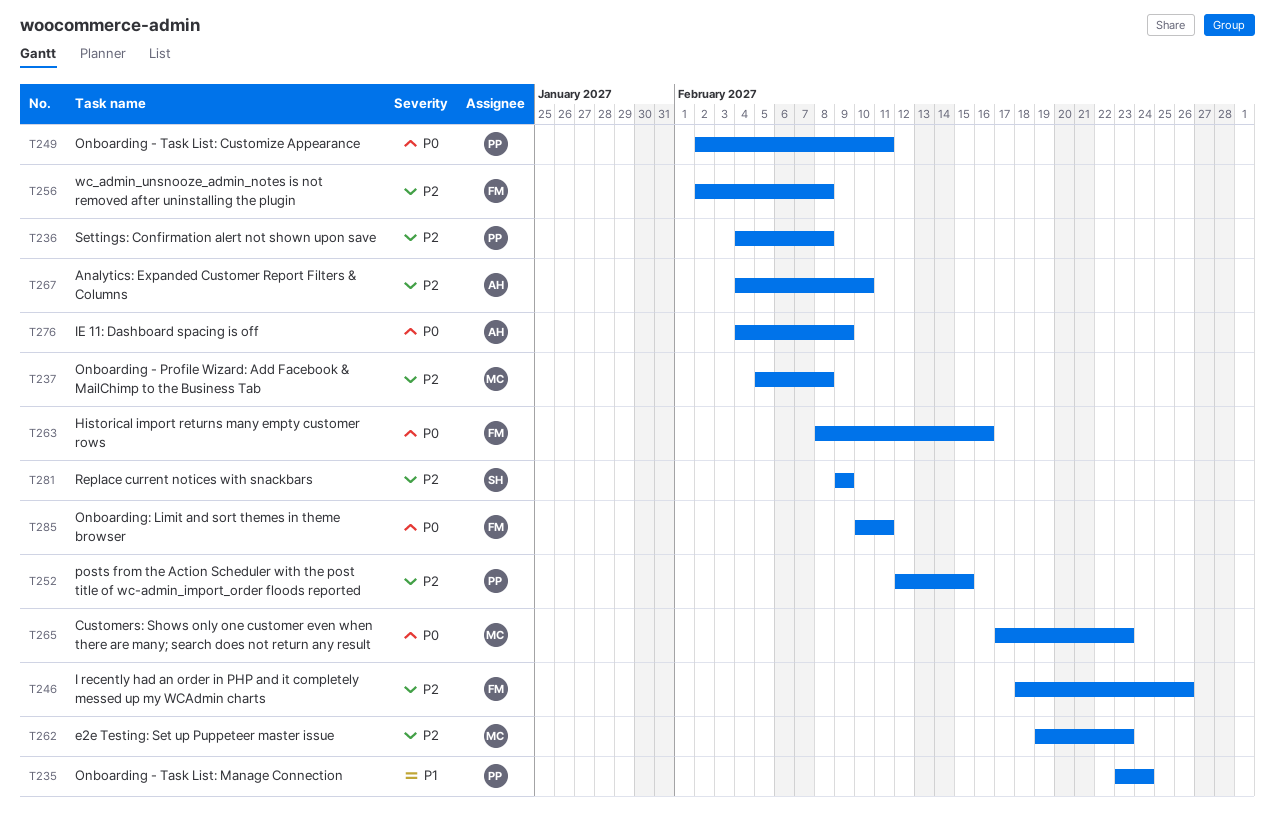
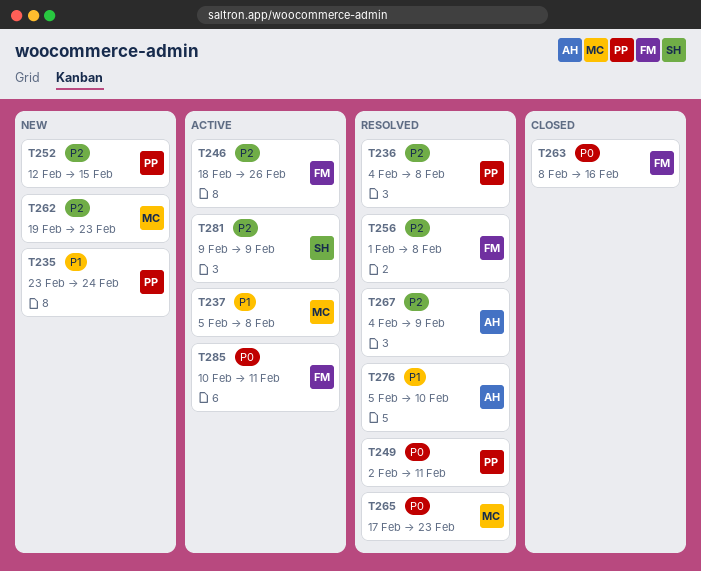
T237, priority: P2 -> P1
T256, start: Feb 2 -> Feb 1
T267, due: Feb 10 -> Feb 9
T276, priority: P0 -> P1
T276, start: Feb 4 -> Feb 5
T276, due: Feb 9 -> Feb 10

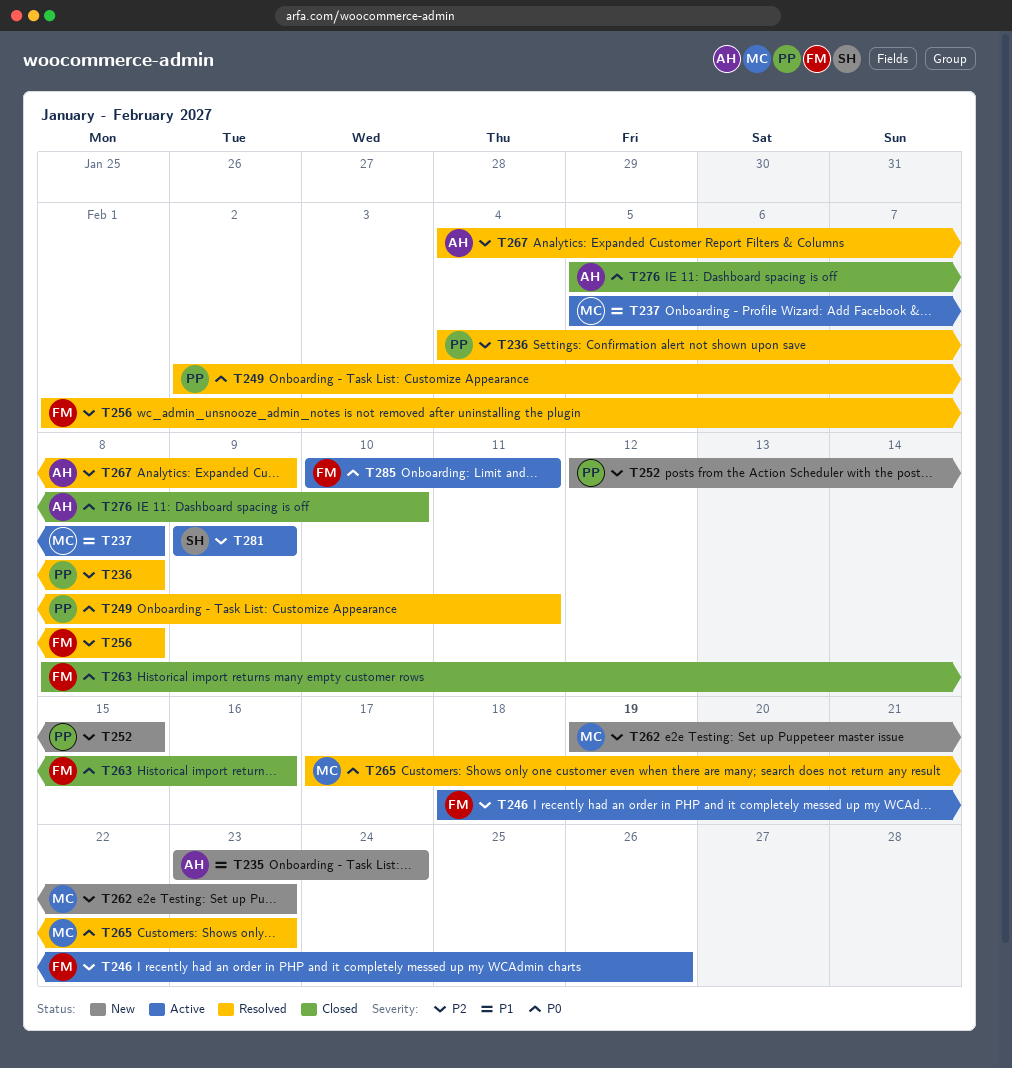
T235, owner: PP -> AH
T276, status: Resolved -> Closed
T276, priority: P1 -> P0

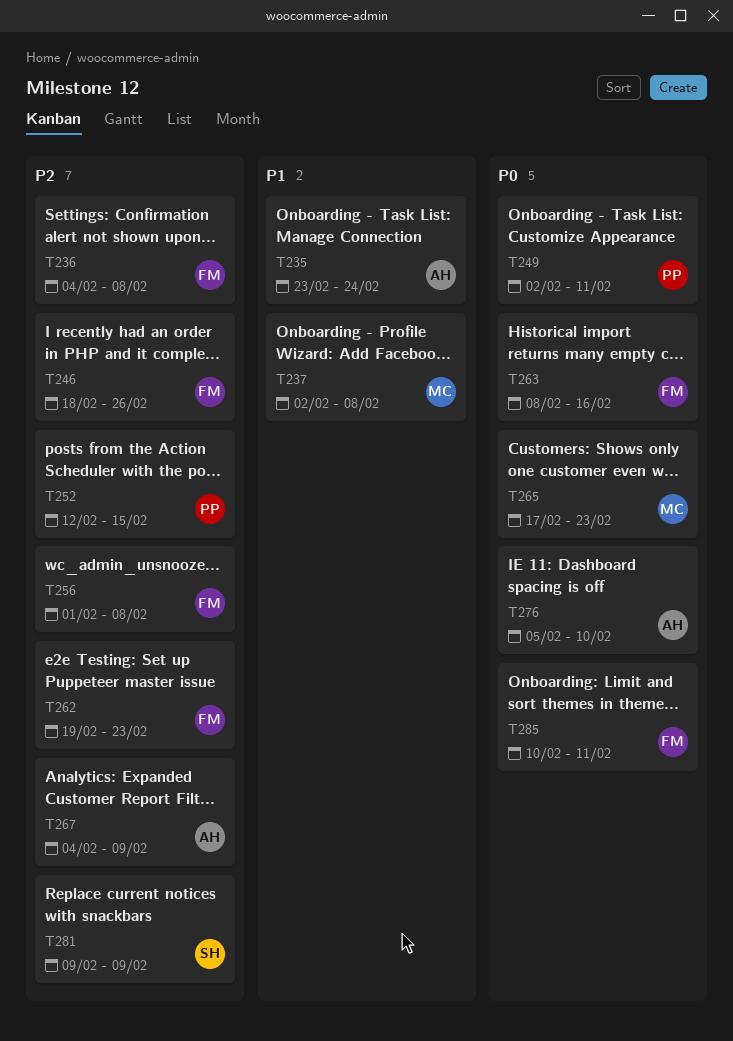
T236, owner: PP -> FM
T237, start: Feb 5 -> Feb 2
T262, owner: MC -> FM

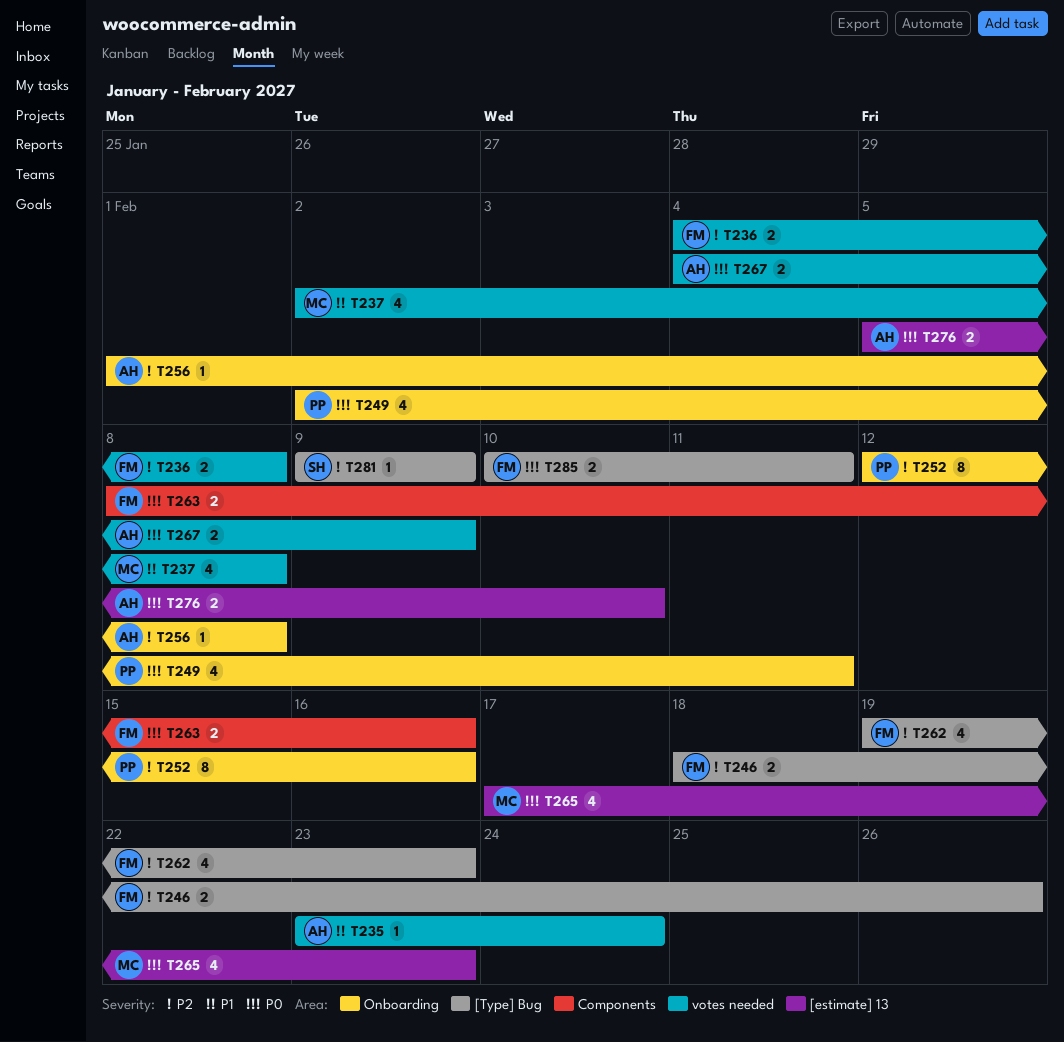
T252, due: Feb 15 -> Feb 16
T256, owner: FM -> AH
T267, priority: P2 -> P0

